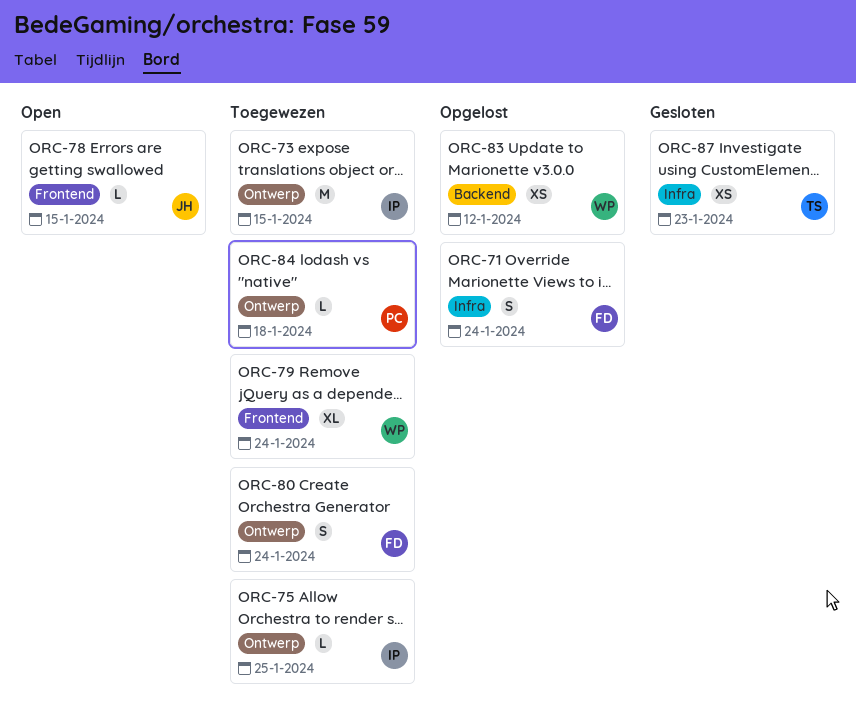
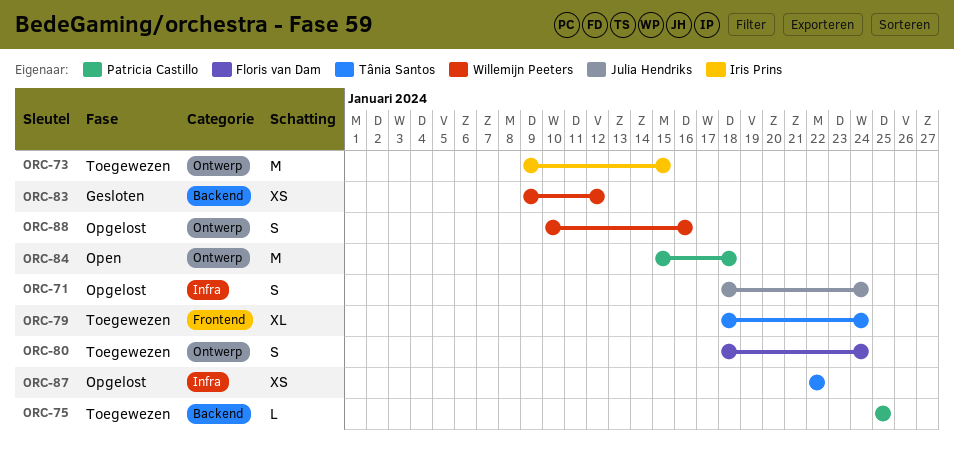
ORC-71, owner: Floris van Dam -> Julia Hendriks
ORC-75, owner: Iris Prins -> Patricia Castillo
ORC-75, label: Ontwerp -> Backend
ORC-78: present -> none
ORC-79, owner: Willemijn Peeters -> Tânia Santos
ORC-83, status: Opgelost -> Gesloten
ORC-84, status: Toegewezen -> Open
ORC-84, estimate: L -> M
ORC-87, status: Gesloten -> Opgelost
ORC-87, due: Jan 23 -> Jan 22
ORC-88: none -> present

